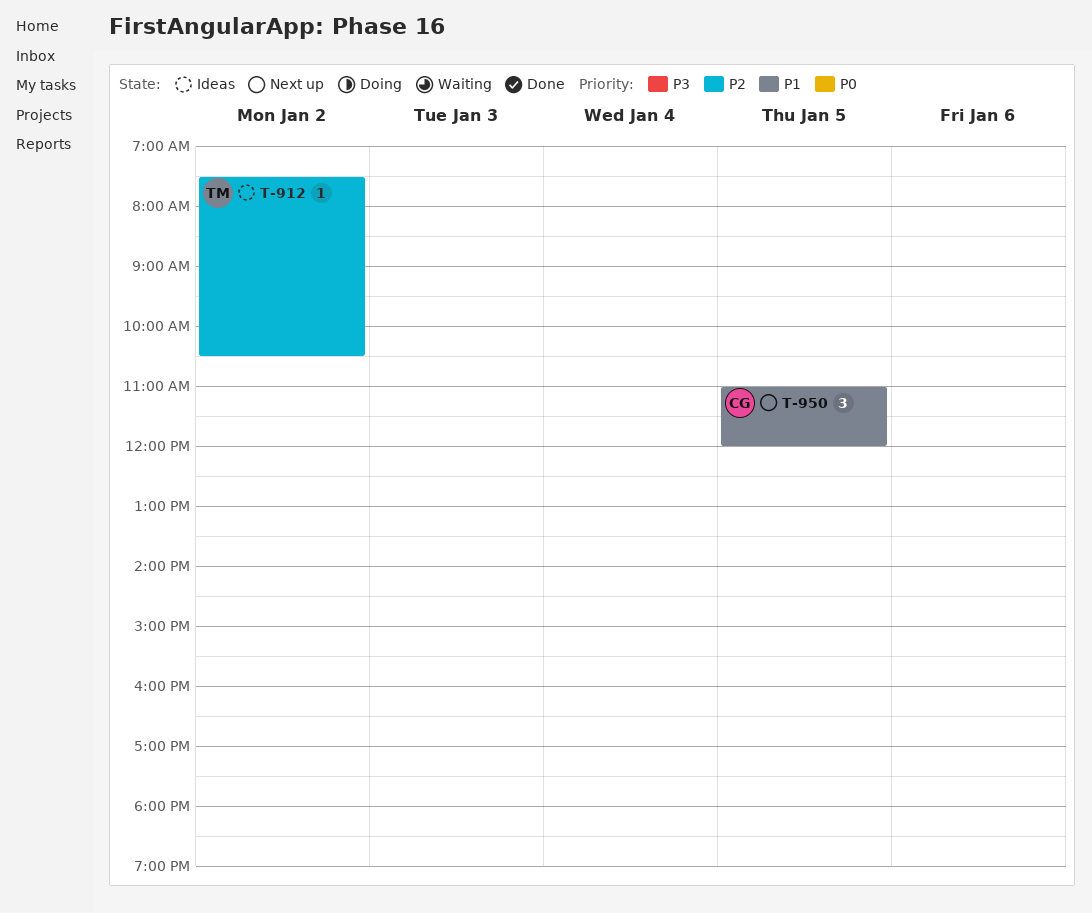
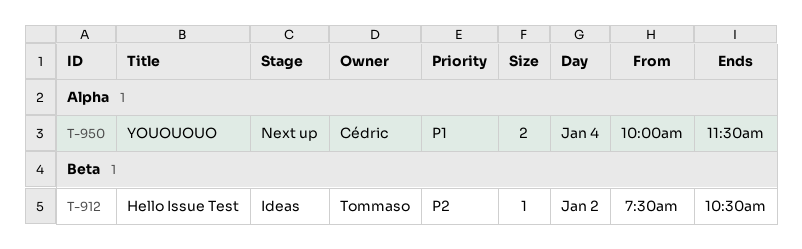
T-950, estimate: 3 -> 2
T-950, day: Jan 5 -> Jan 4
T-950, begins: 11:00 -> 10:00
T-950, ends: 12:00 -> 11:30

